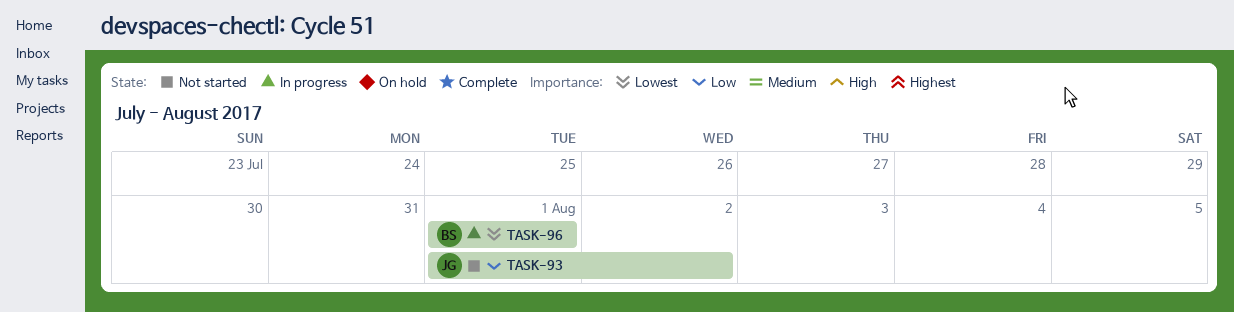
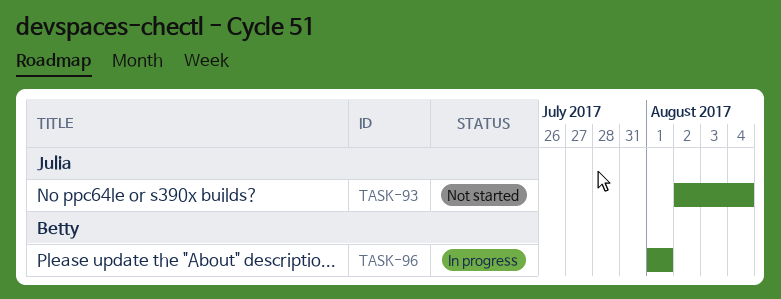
TASK-93, start: Aug 1 -> Aug 2
TASK-93, due: Aug 2 -> Aug 4

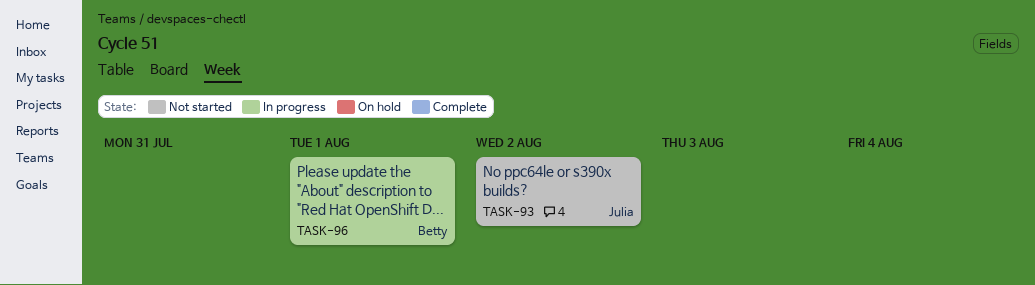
TASK-93, due: Aug 4 -> Aug 2

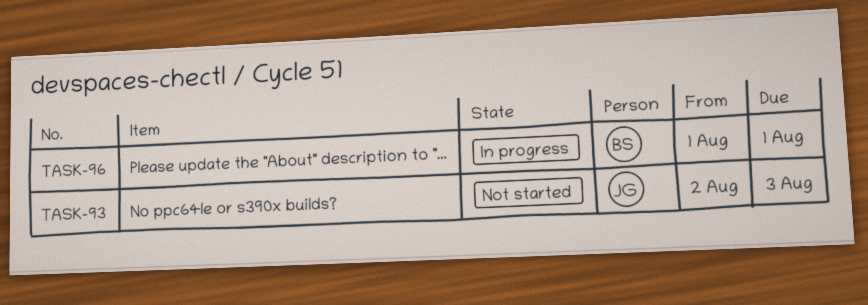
TASK-93, due: Aug 2 -> Aug 3

